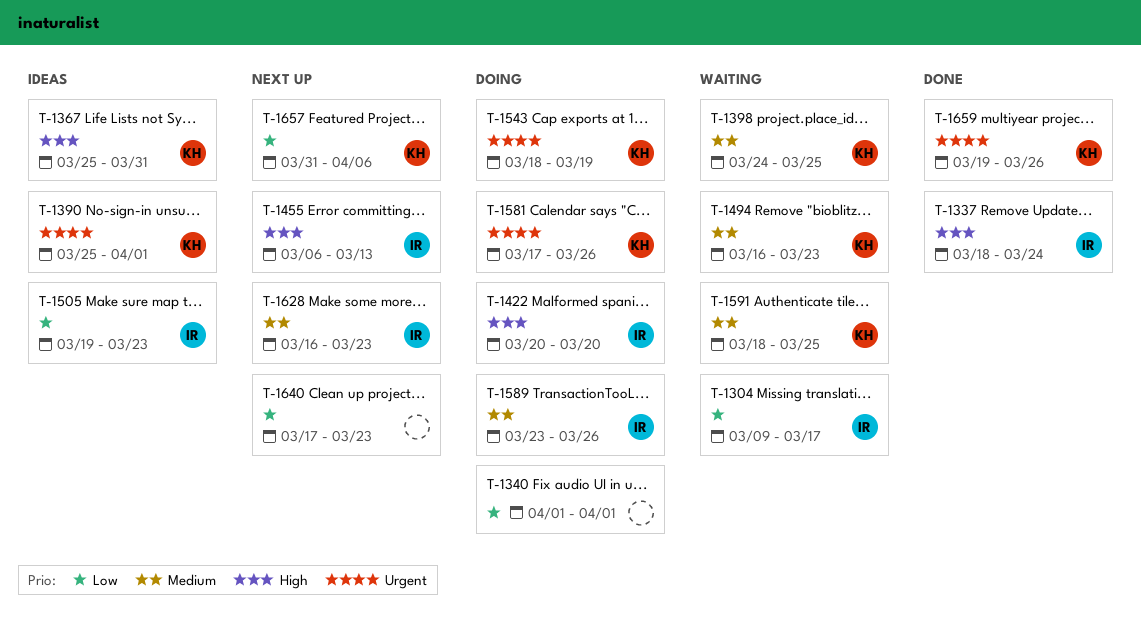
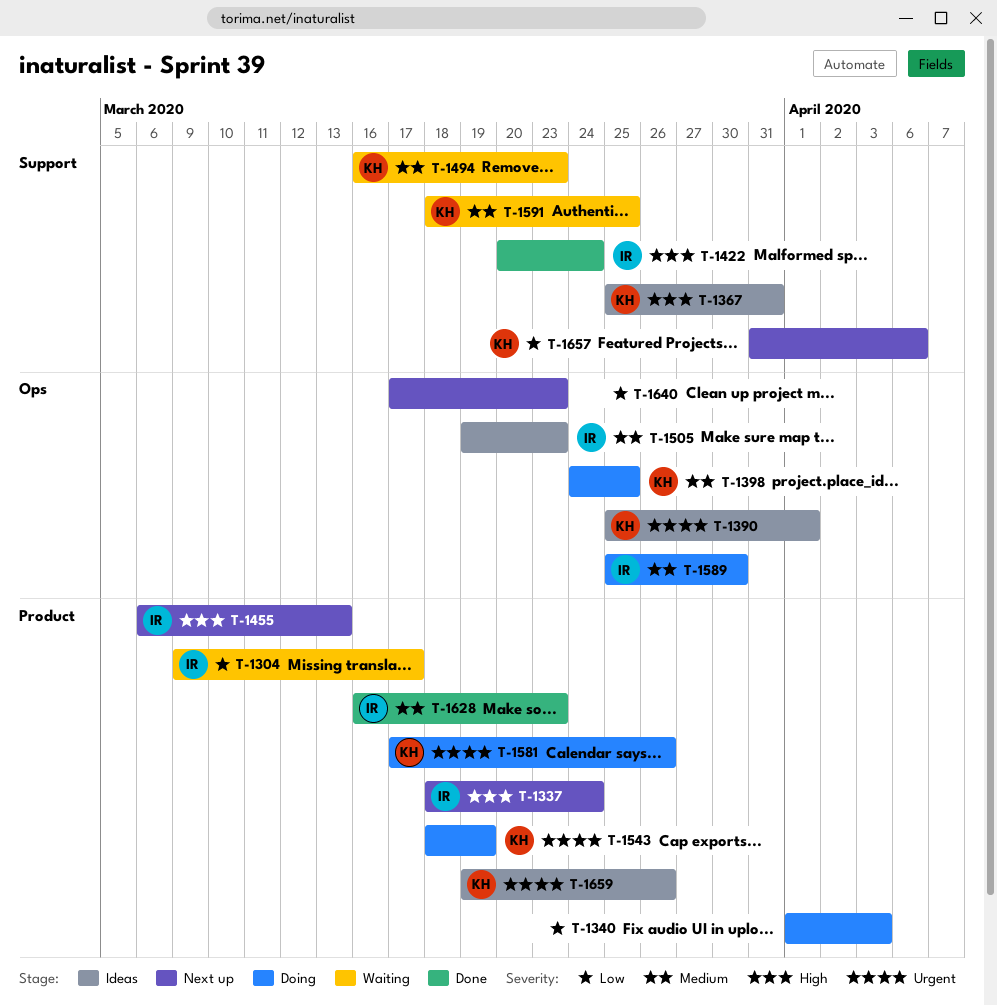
T-1337, status: Done -> Next up
T-1340, due: Apr 1 -> Apr 3
T-1398, status: Waiting -> Doing
T-1422, status: Doing -> Done
T-1422, due: Mar 20 -> Mar 24
T-1505, priority: Low -> Medium
T-1589, start: Mar 23 -> Mar 25
T-1589, due: Mar 26 -> Mar 30
T-1628, status: Next up -> Done
T-1659, status: Done -> Ideas

